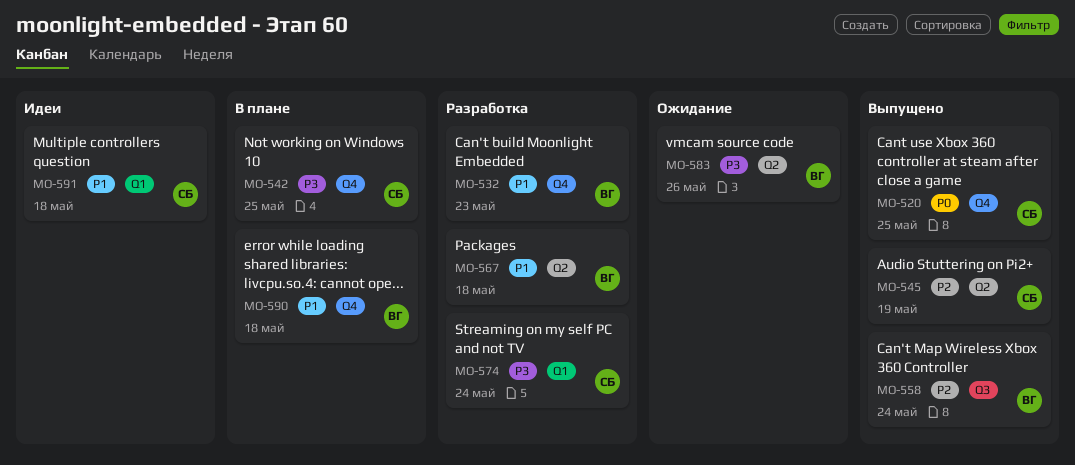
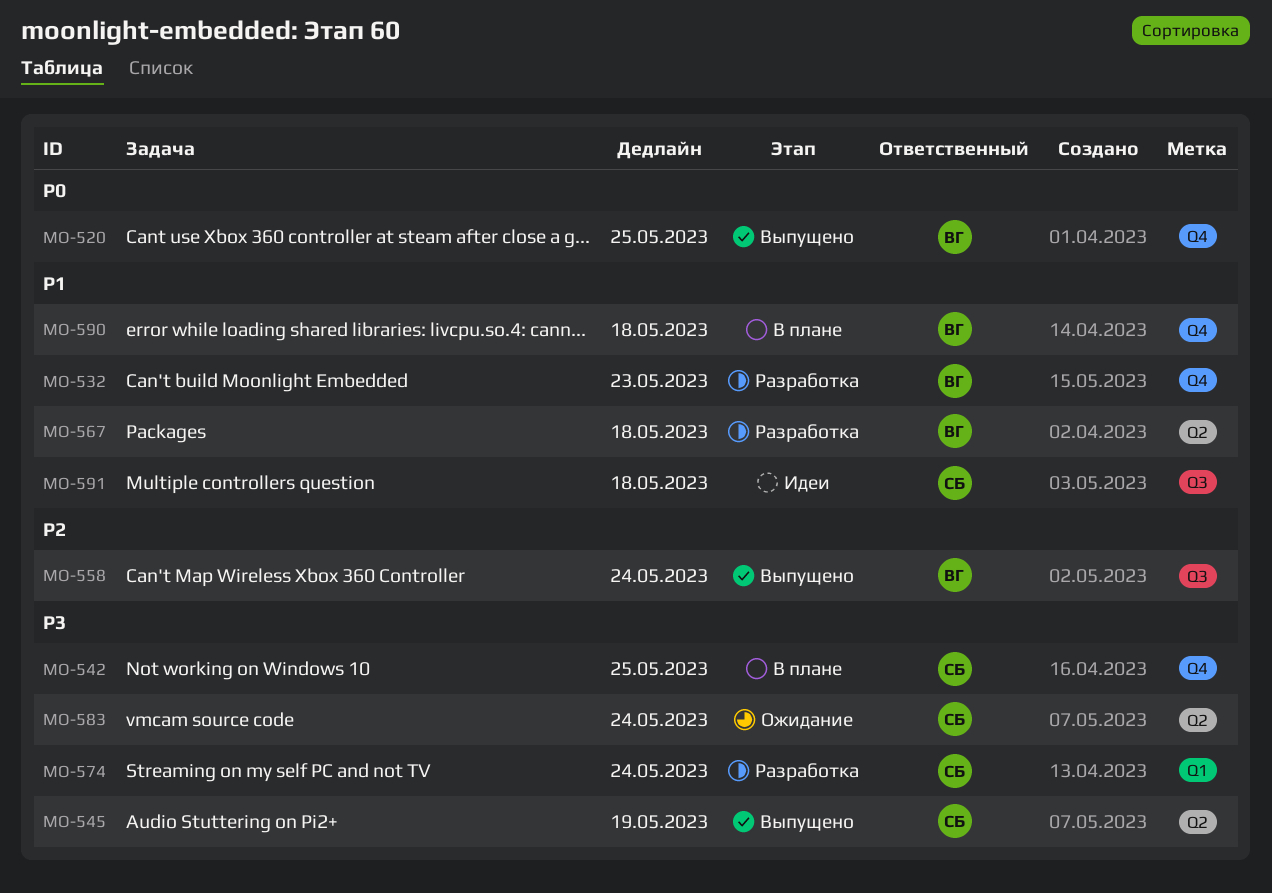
MO-520, owner: СБ -> ВГ
MO-545, priority: P2 -> P3
MO-583, owner: ВГ -> СБ
MO-583, due: May 26 -> May 24
MO-591, label: Q1 -> Q3

